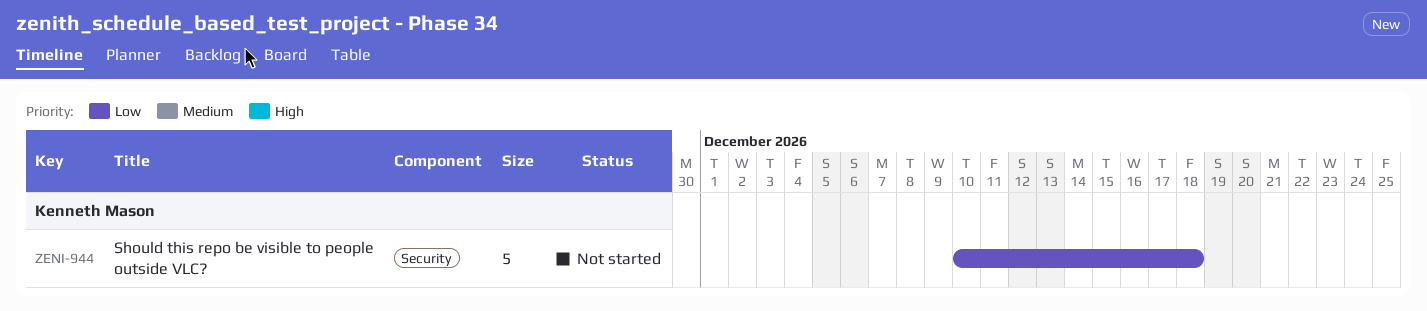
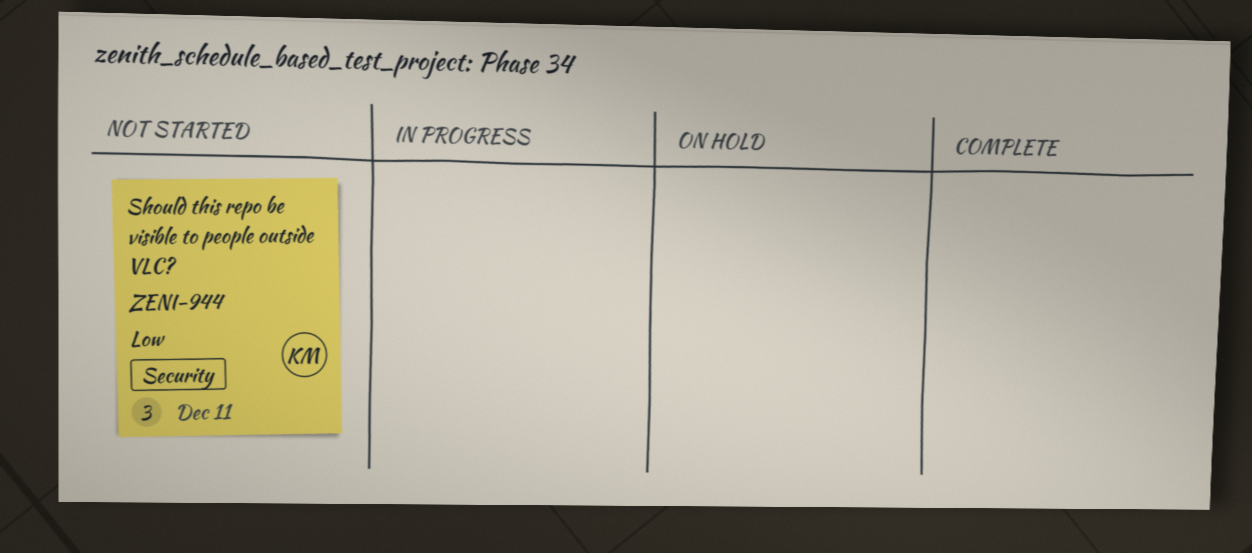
ZENI-944, estimate: 5 -> 3
ZENI-944, due: Dec 18 -> Dec 11

